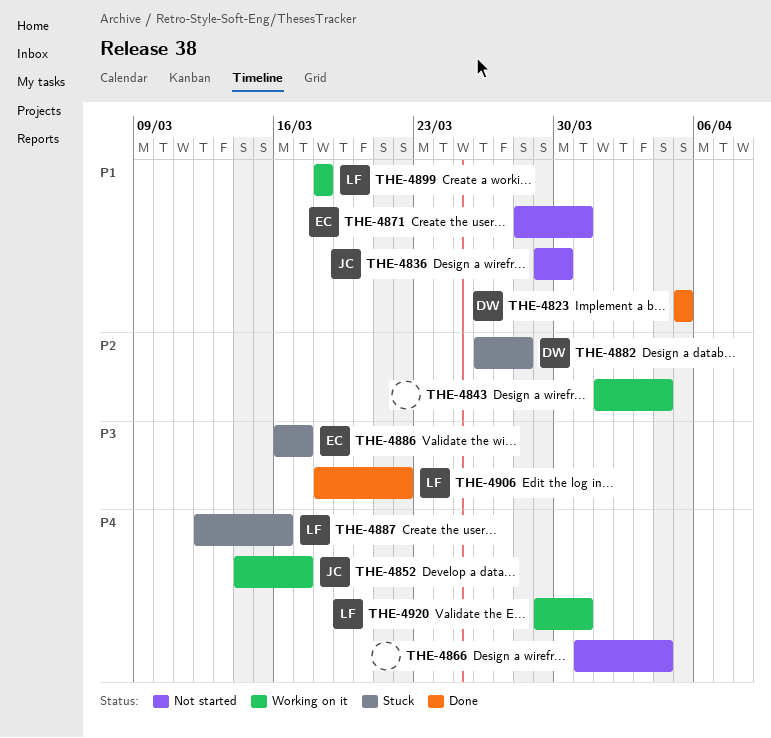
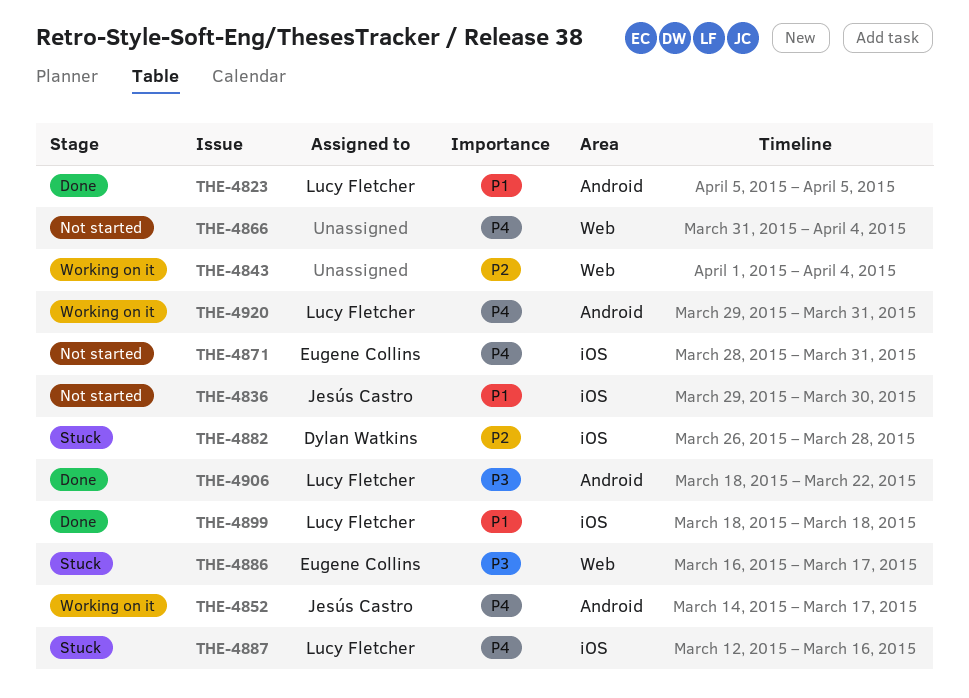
THE-4823, owner: Dylan Watkins -> Lucy Fletcher
THE-4871, priority: P1 -> P4
THE-4899, status: Working on it -> Done

